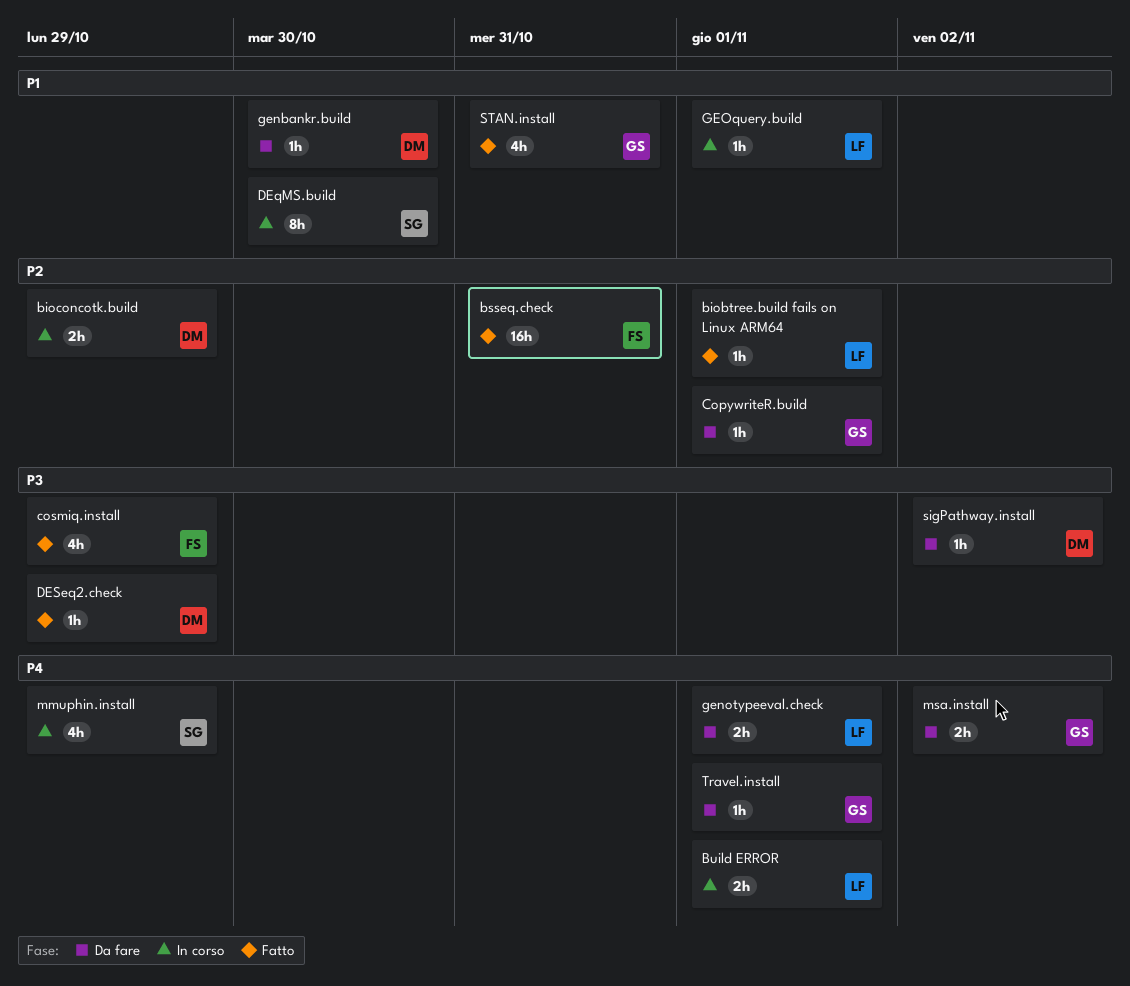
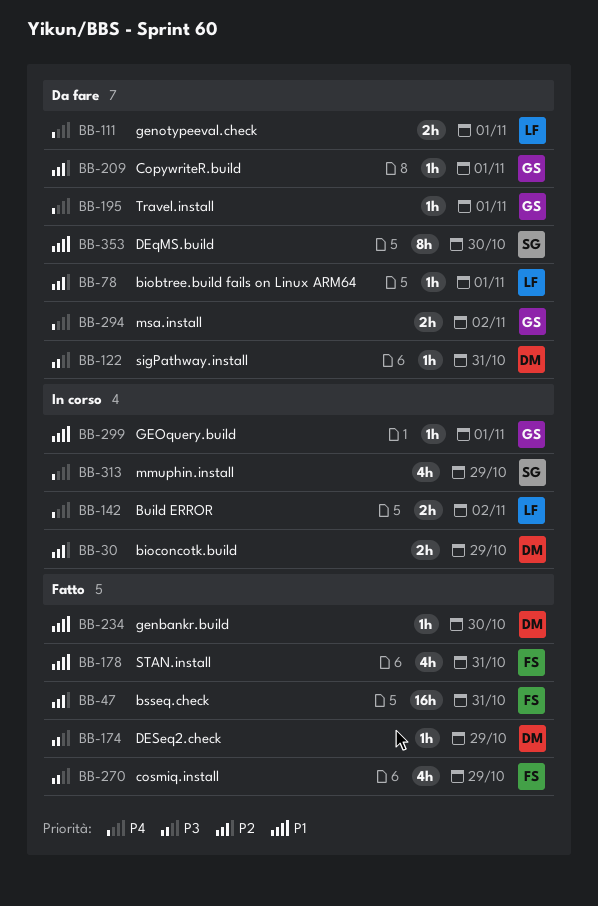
biobtree.build fails on Linux ARM64, status: Fatto -> Da fare
Build ERROR, due: Nov 1 -> Nov 2
DEqMS.build, status: In corso -> Da fare
genbankr.build, status: Da fare -> Fatto
GEOquery.build, owner: LF -> GS
sigPathway.install, due: Nov 2 -> Oct 31
STAN.install, owner: GS -> FS

